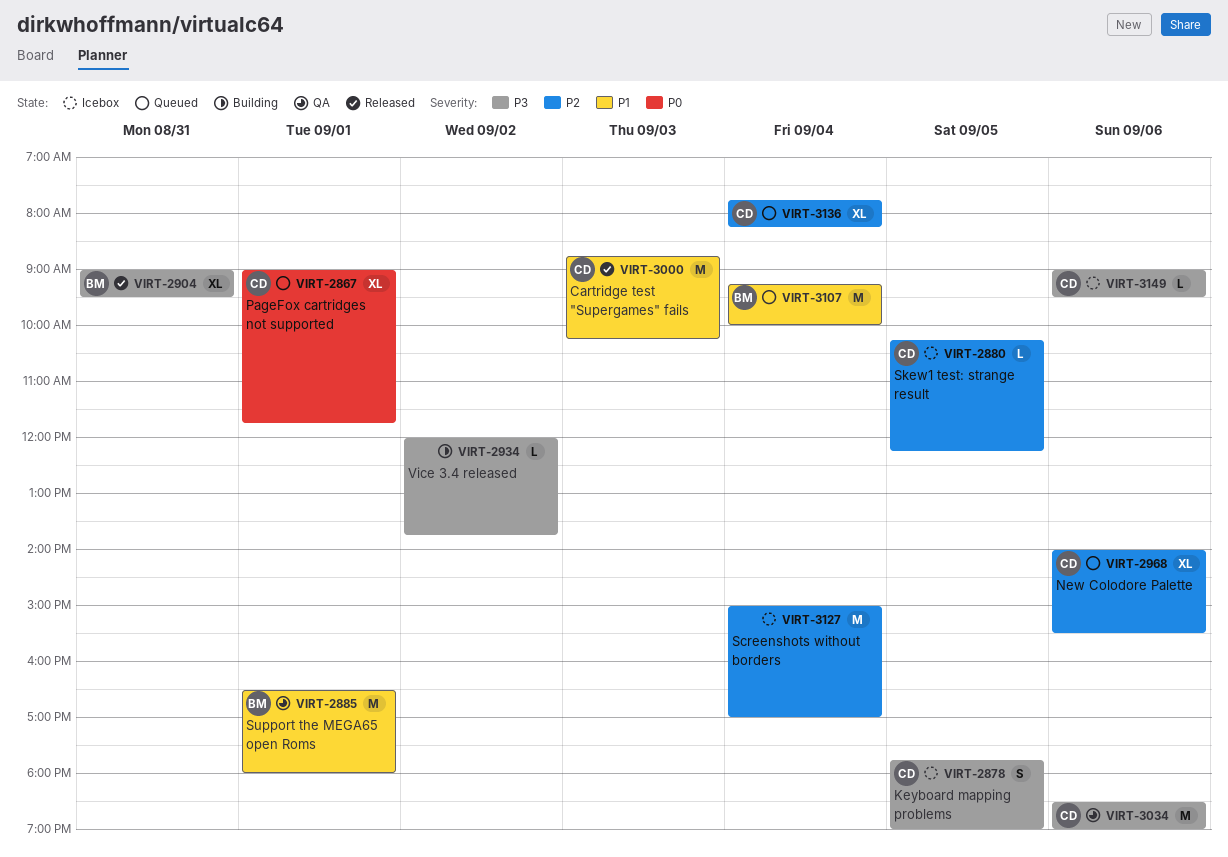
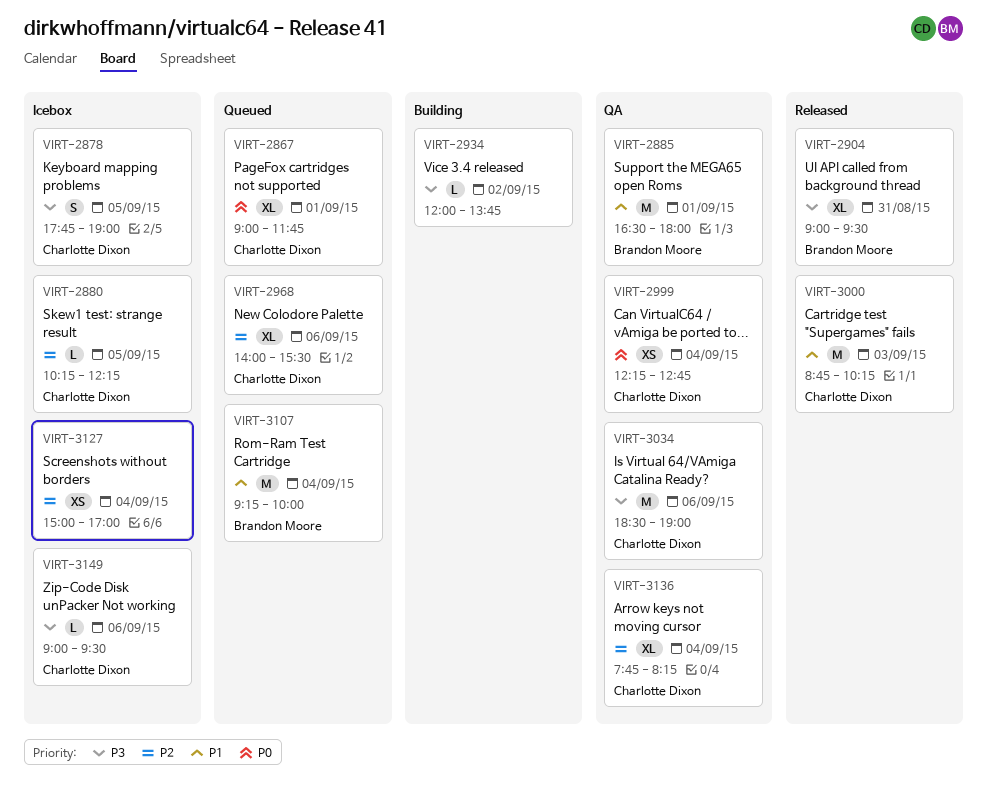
VIRT-2999: none -> present
VIRT-3127, estimate: M -> XS
VIRT-3136, status: Queued -> QA

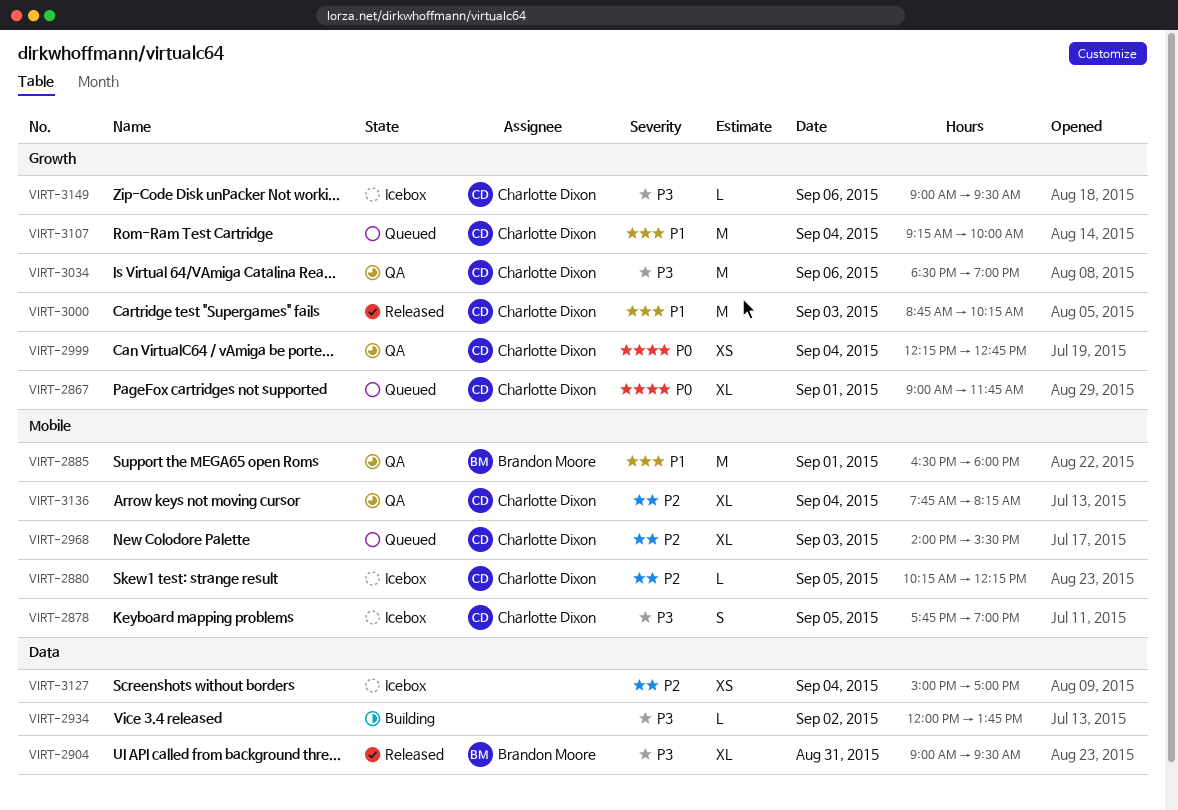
VIRT-2968, day: Sep 6 -> Sep 3
VIRT-3107, owner: Brandon Moore -> Charlotte Dixon

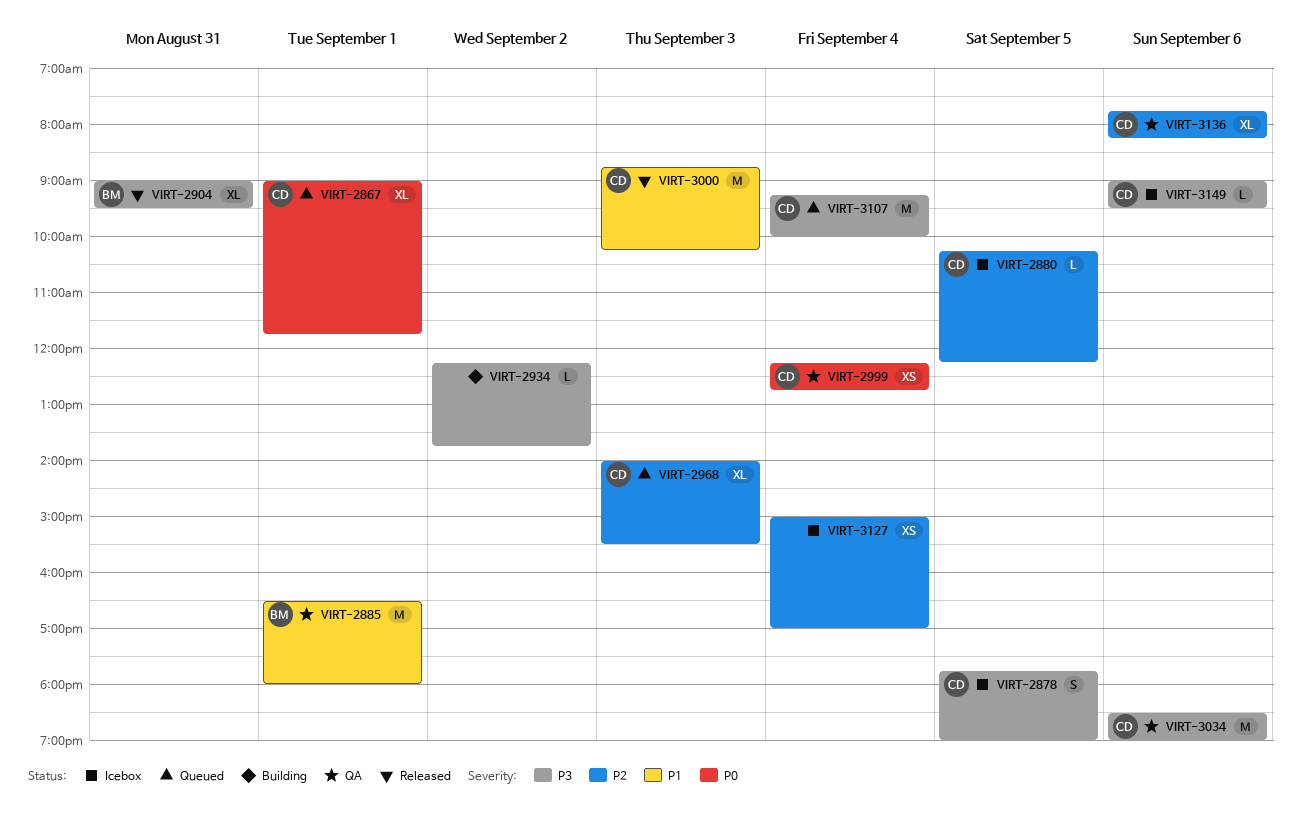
VIRT-2934, begins: 12:00 -> 12:15
VIRT-3107, priority: P1 -> P3
VIRT-3136, day: Sep 4 -> Sep 6

